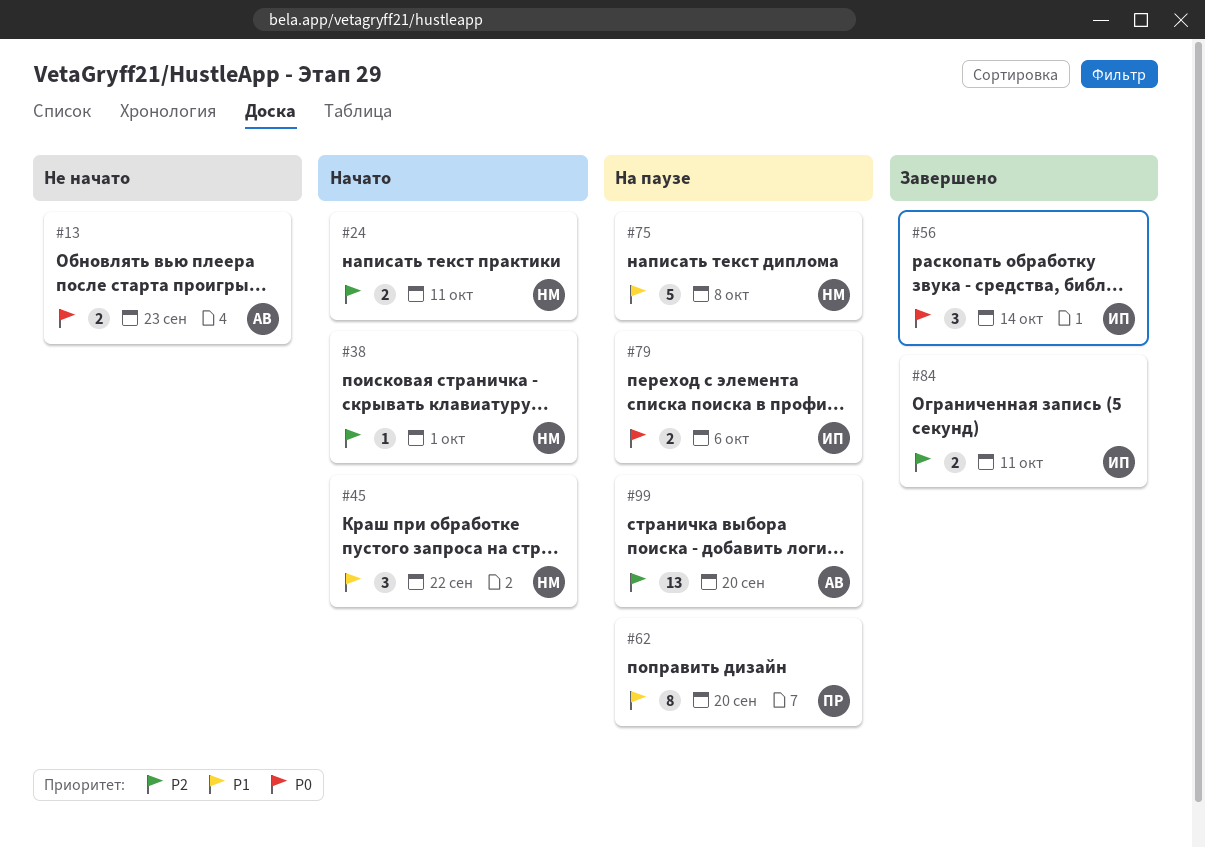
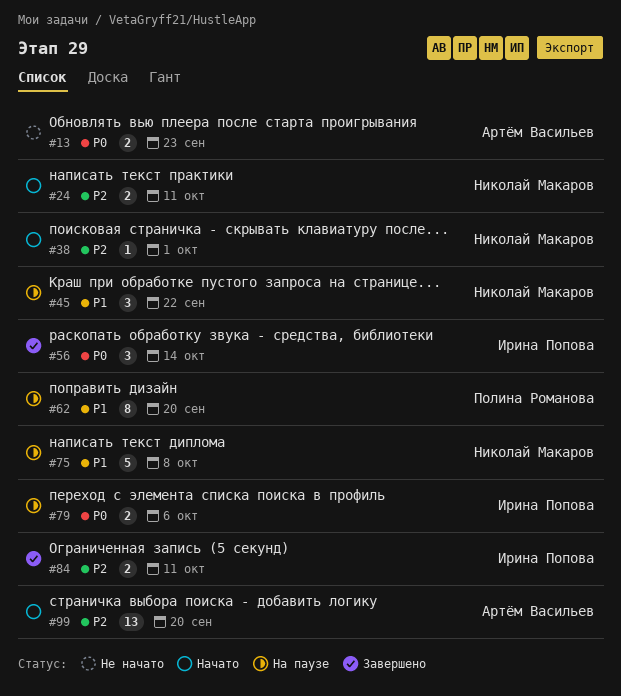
#45, status: Начато -> На паузе
#99, status: На паузе -> Начато

